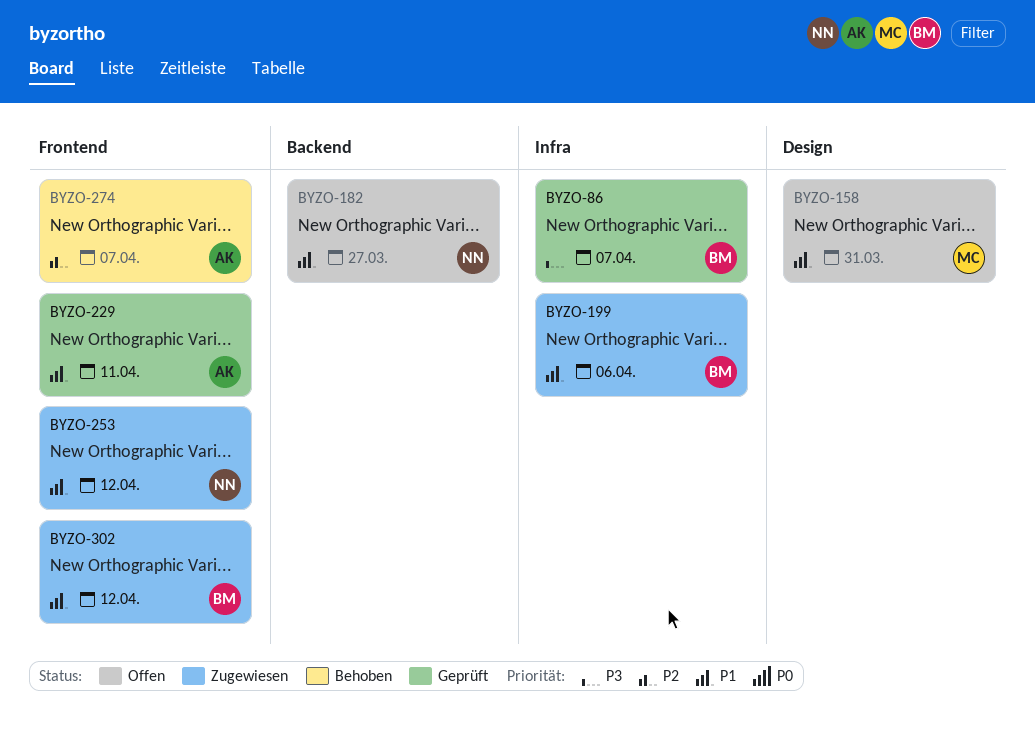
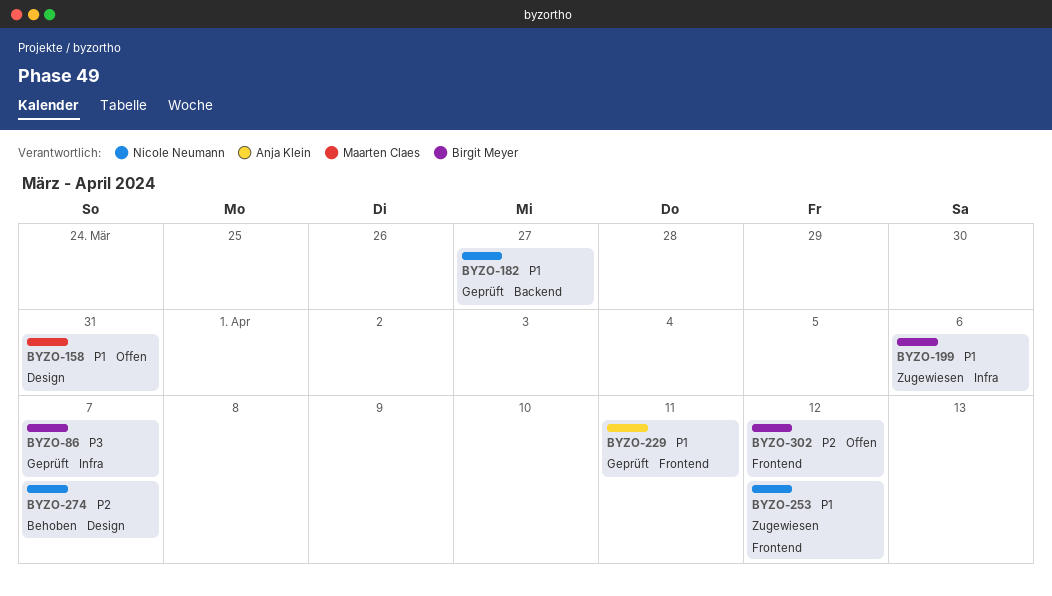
BYZO-182, status: Offen -> Geprüft
BYZO-274, owner: Anja Klein -> Nicole Neumann
BYZO-274, label: Frontend -> Design
BYZO-302, status: Zugewiesen -> Offen
BYZO-302, priority: P1 -> P2

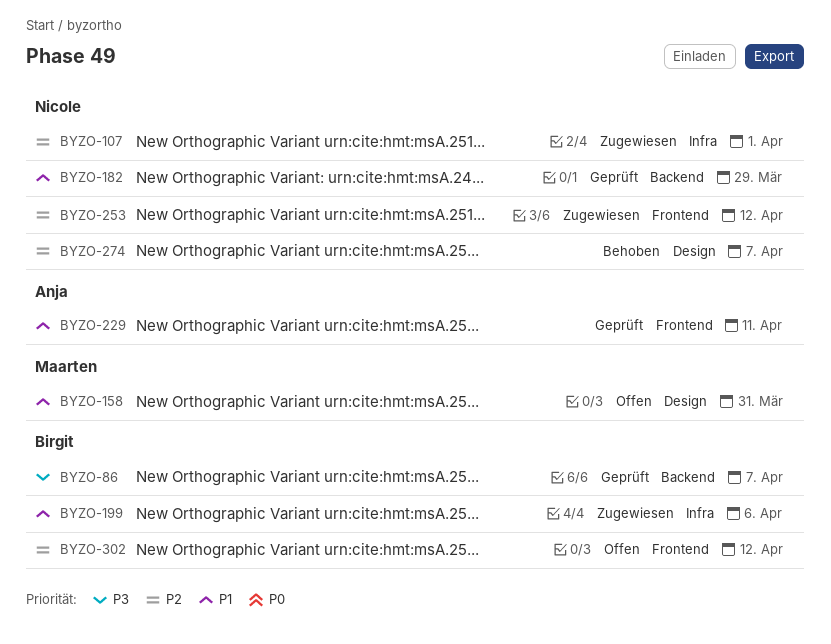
BYZO-86, label: Infra -> Backend
BYZO-107: none -> present
BYZO-182, due: Mar 27 -> Mar 29
BYZO-253, priority: P1 -> P2

